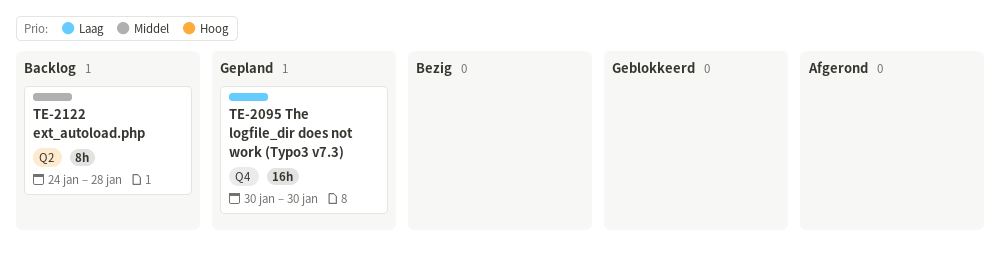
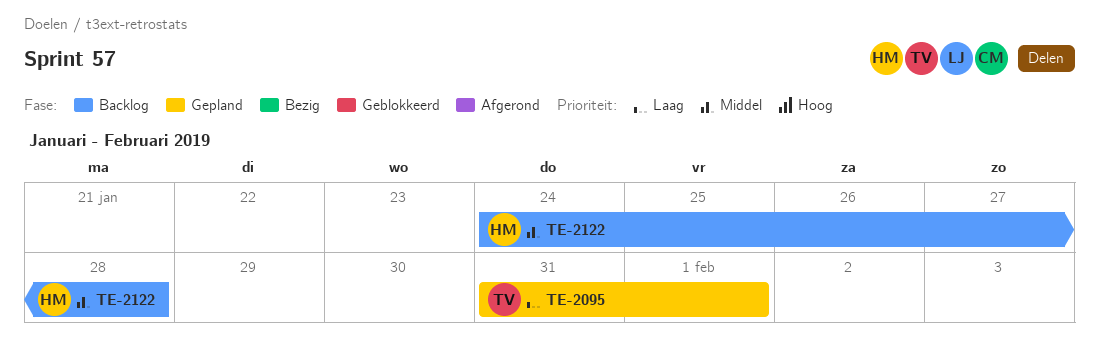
TE-2095, start: Jan 30 -> Jan 31
TE-2095, due: Jan 30 -> Feb 1

